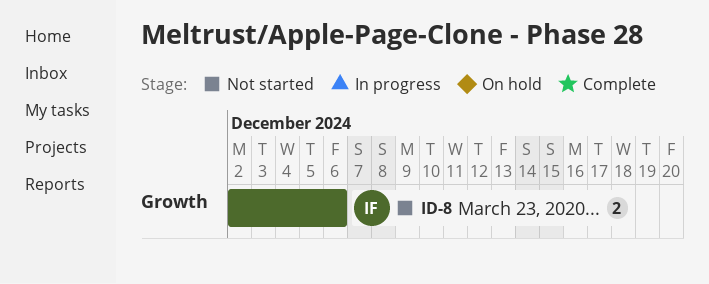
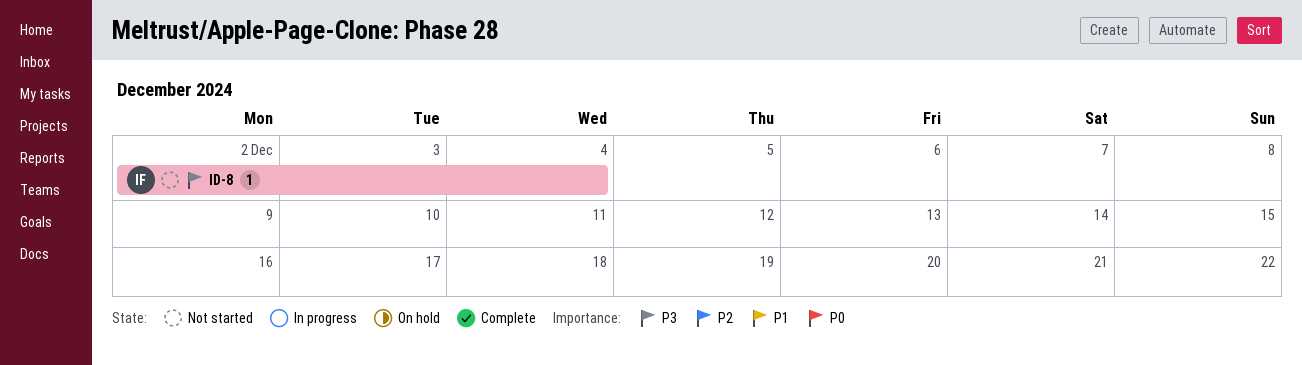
ID-8, estimate: 2 -> 1
ID-8, due: Dec 6 -> Dec 4

